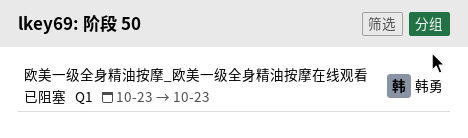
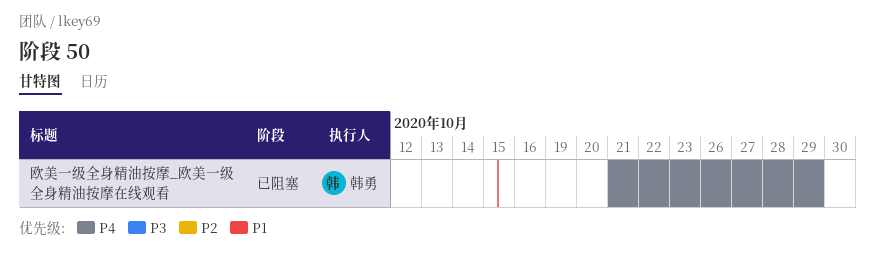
欧美一级全身精油按摩_欧美一级全身精油按摩在线观看, start: Oct 23 -> Oct 21
欧美一级全身精油按摩_欧美一级全身精油按摩在线观看, due: Oct 23 -> Oct 29

